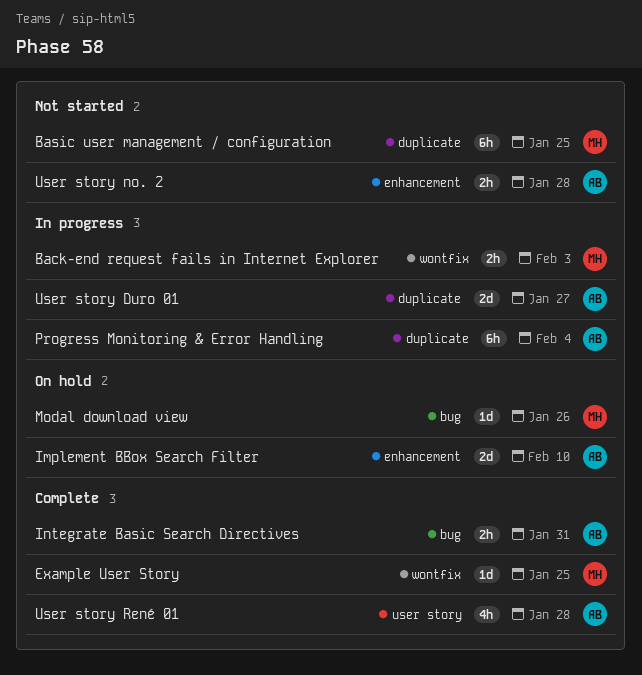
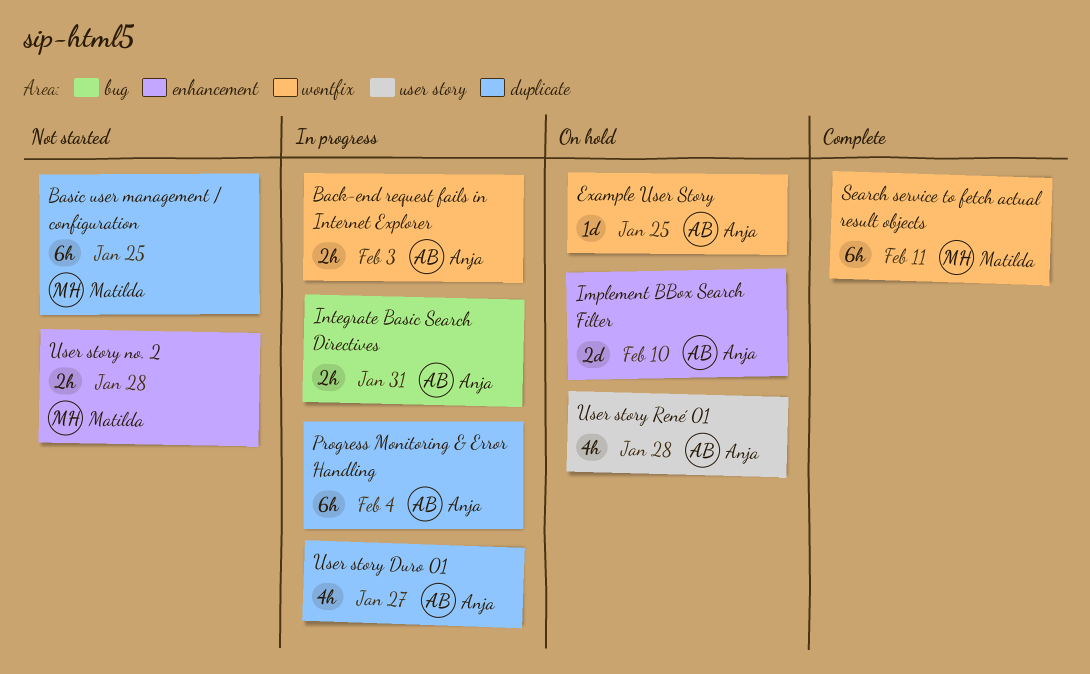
Back-end request fails in Internet Explorer, owner: Matilda -> Anja
Example User Story, status: Complete -> On hold
Example User Story, owner: Matilda -> Anja
Integrate Basic Search Directives, status: Complete -> In progress
Modal download view: present -> none
Search service to fetch actual result objects: none -> present
User story Duro 01, estimate: 2d -> 4h
User story no. 2, owner: Anja -> Matilda
User story René 01, status: Complete -> On hold

